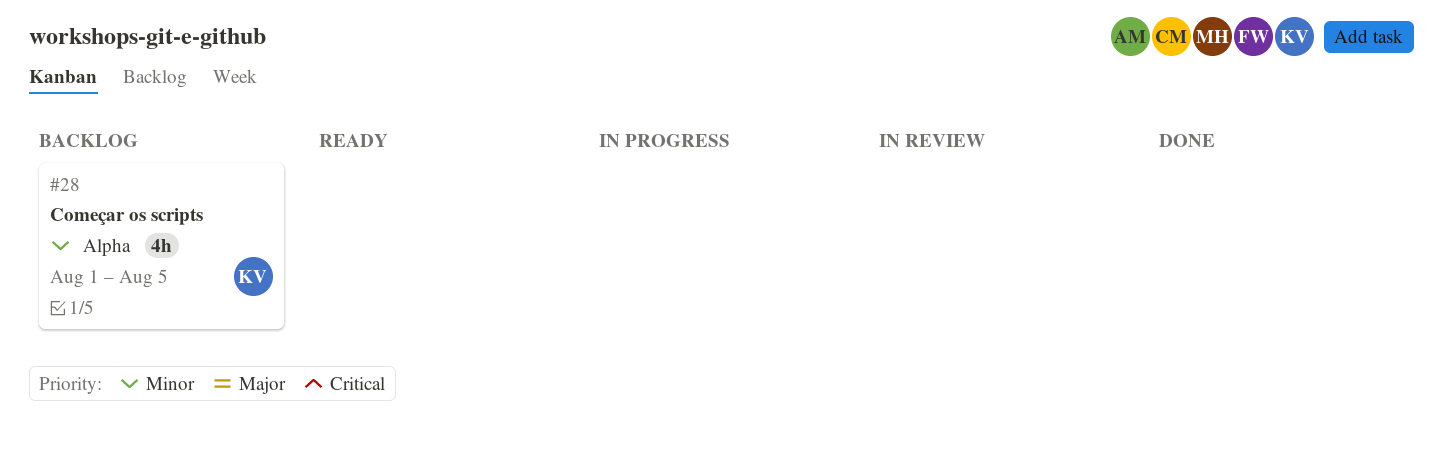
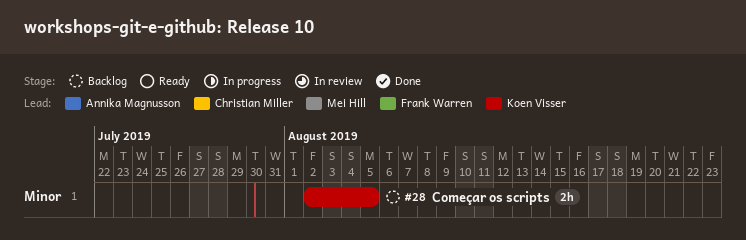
#28, estimate: 4h -> 2h
#28, start: Aug 1 -> Aug 2

